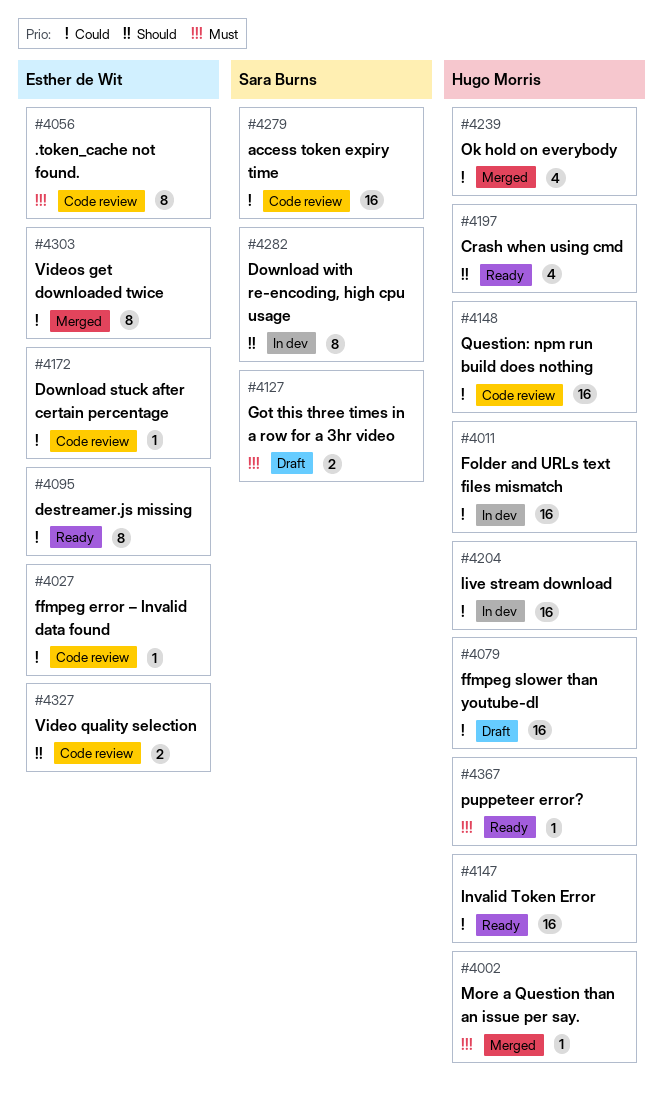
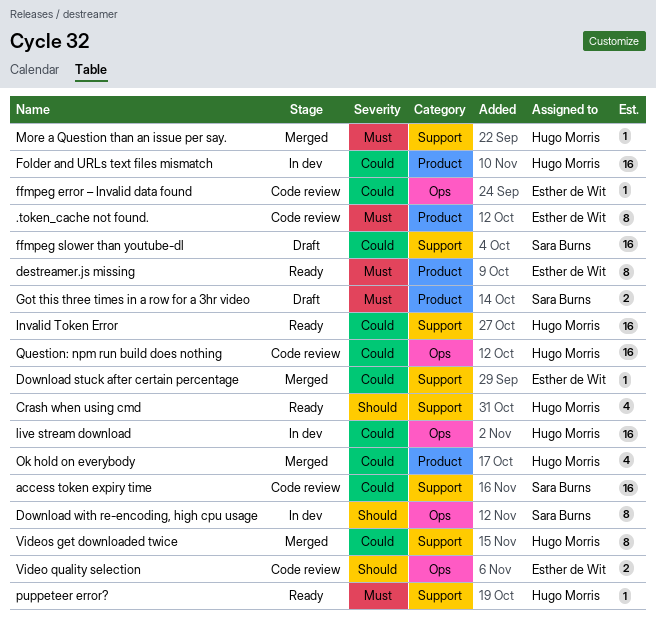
destreamer.js missing, priority: Could -> Must
Download stuck after certain percentage, status: Code review -> Merged
ffmpeg slower than youtube-dl, owner: Hugo Morris -> Sara Burns
Videos get downloaded twice, owner: Esther de Wit -> Hugo Morris

